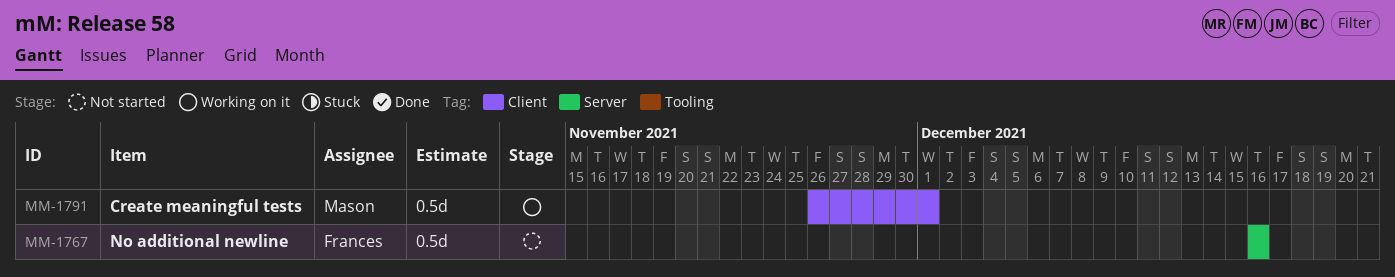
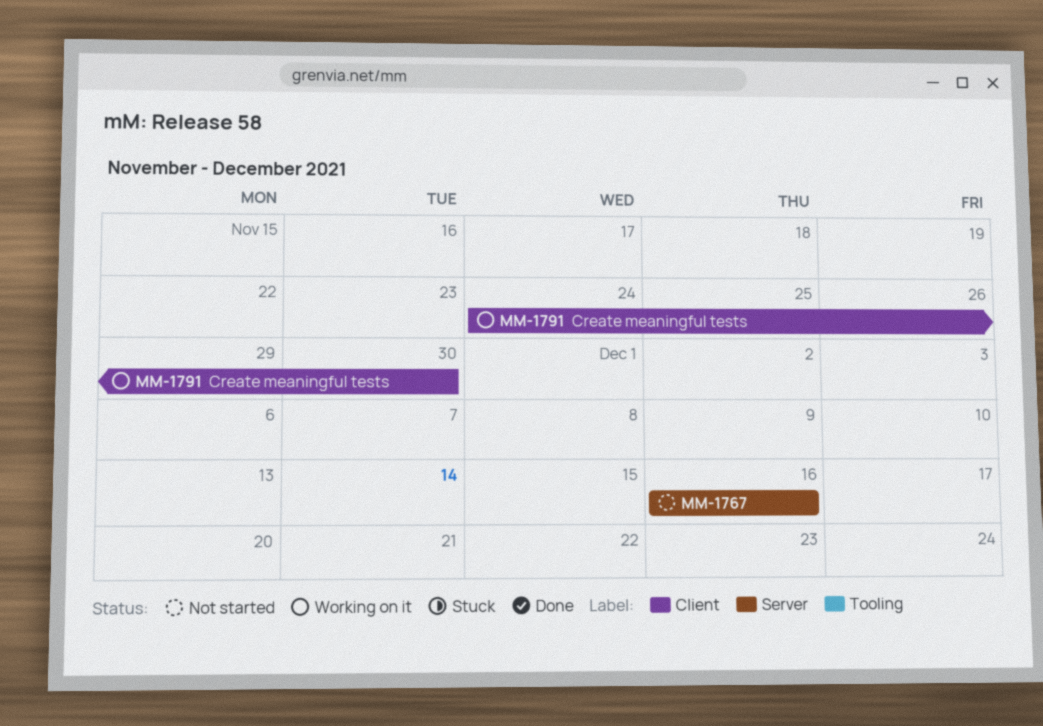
MM-1791, start: Nov 26 -> Nov 24
MM-1791, due: Dec 1 -> Nov 30

